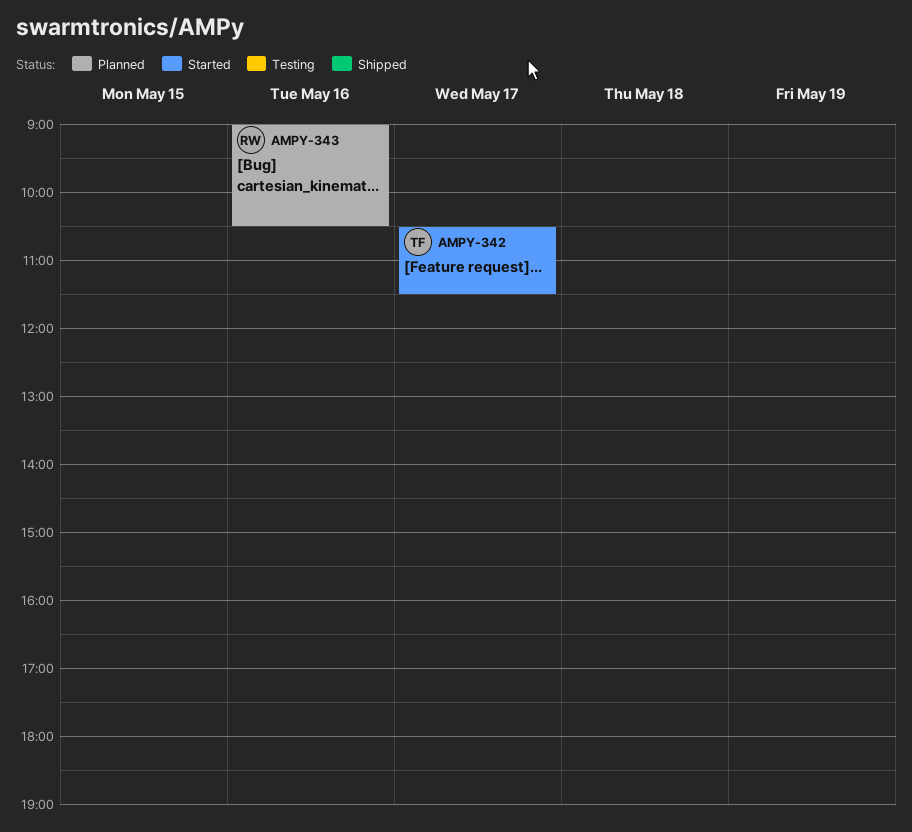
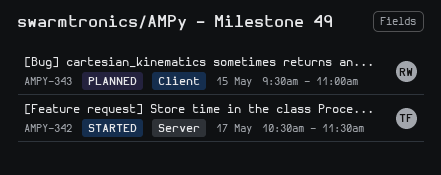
AMPY-343, day: May 16 -> May 15
AMPY-343, begins: 09:00 -> 09:30
AMPY-343, ends: 10:30 -> 11:00

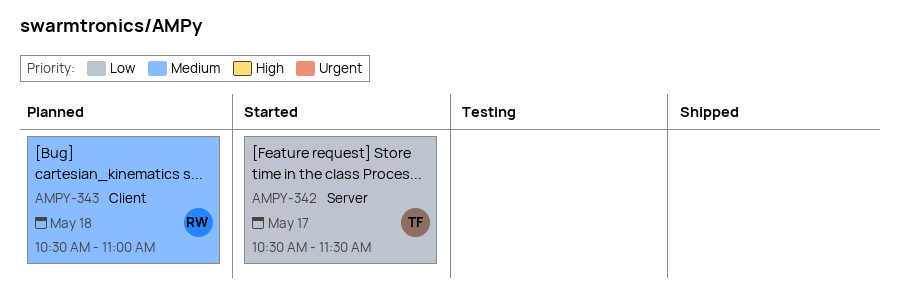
AMPY-343, day: May 15 -> May 18
AMPY-343, begins: 09:30 -> 10:30

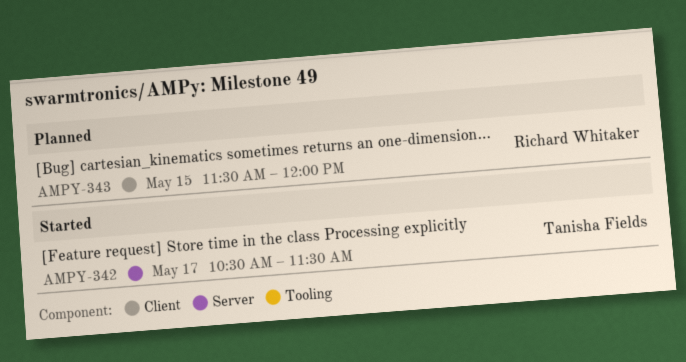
AMPY-343, day: May 18 -> May 15
AMPY-343, begins: 10:30 -> 11:30
AMPY-343, ends: 11:00 -> 12:00

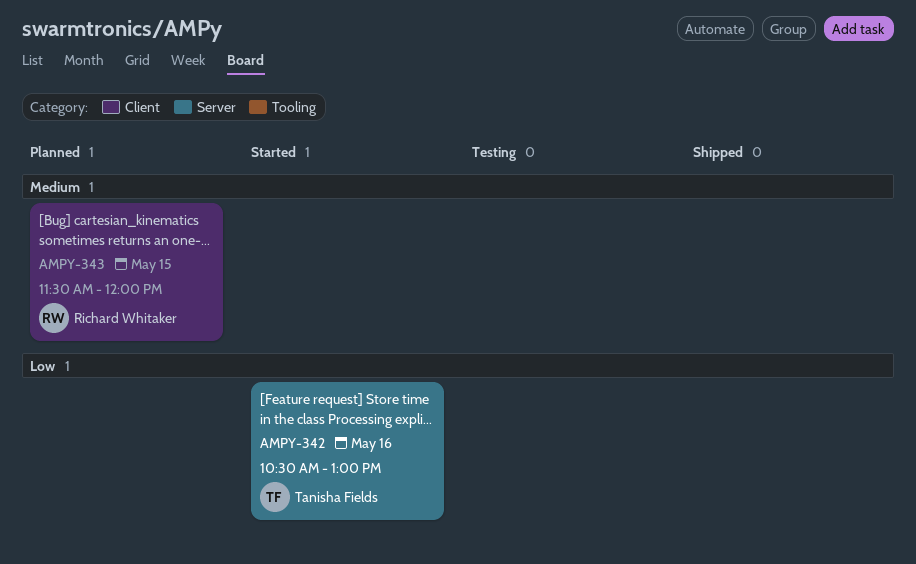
AMPY-342, day: May 17 -> May 16
AMPY-342, ends: 11:30 -> 13:00

